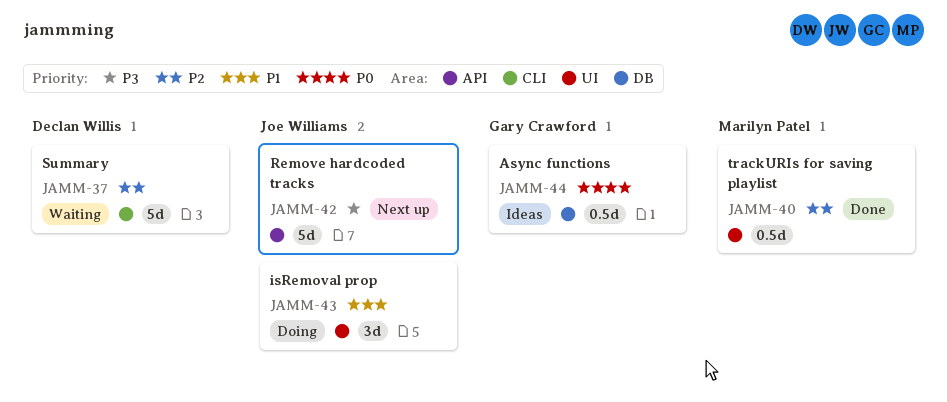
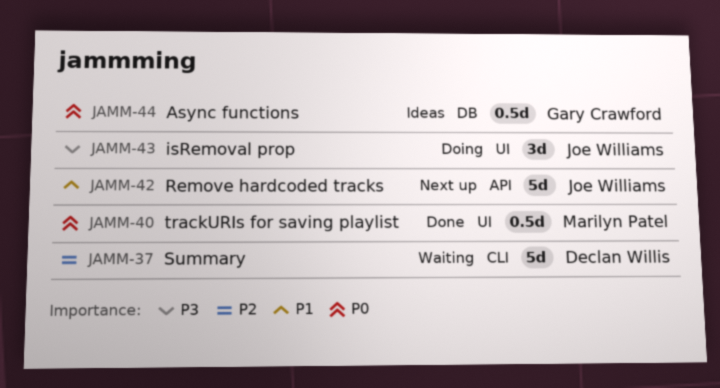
JAMM-40, priority: P2 -> P0
JAMM-42, priority: P3 -> P1
JAMM-43, priority: P1 -> P3

